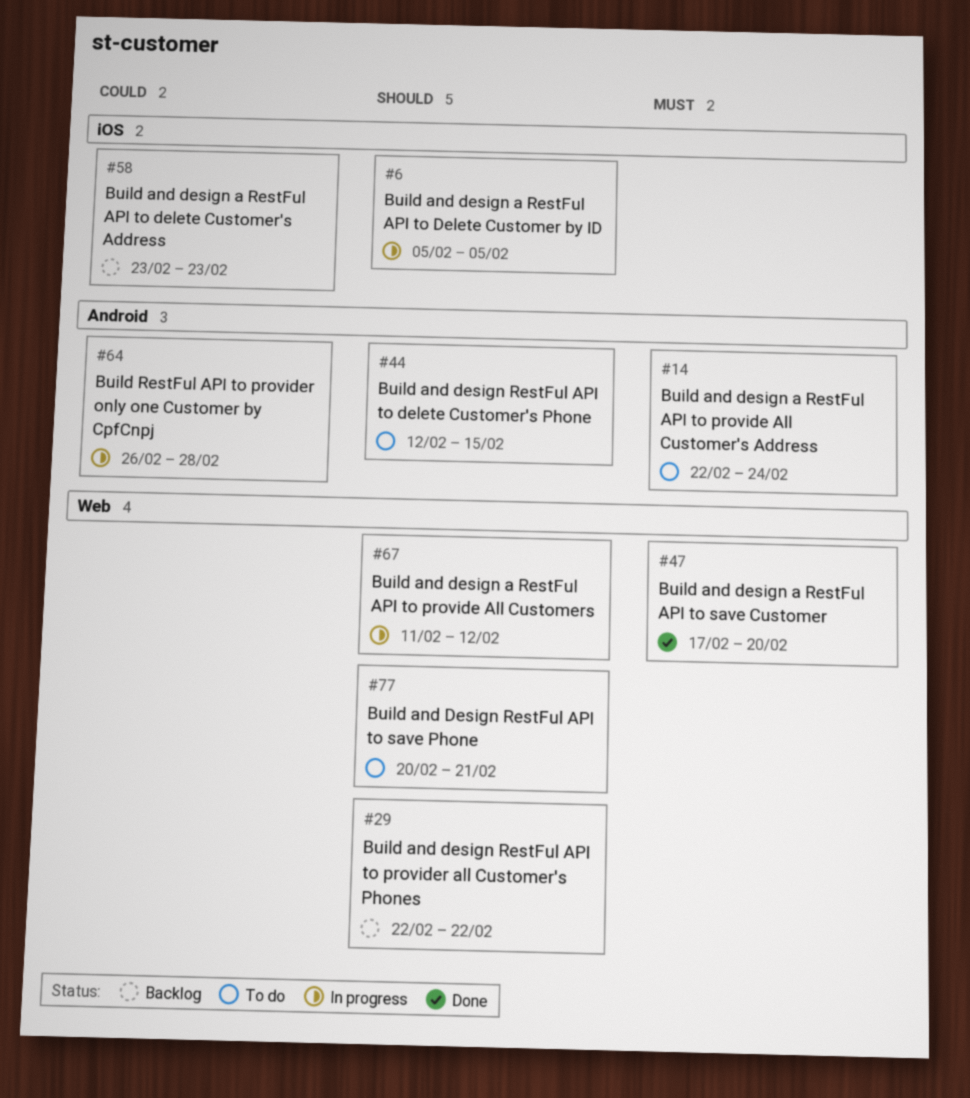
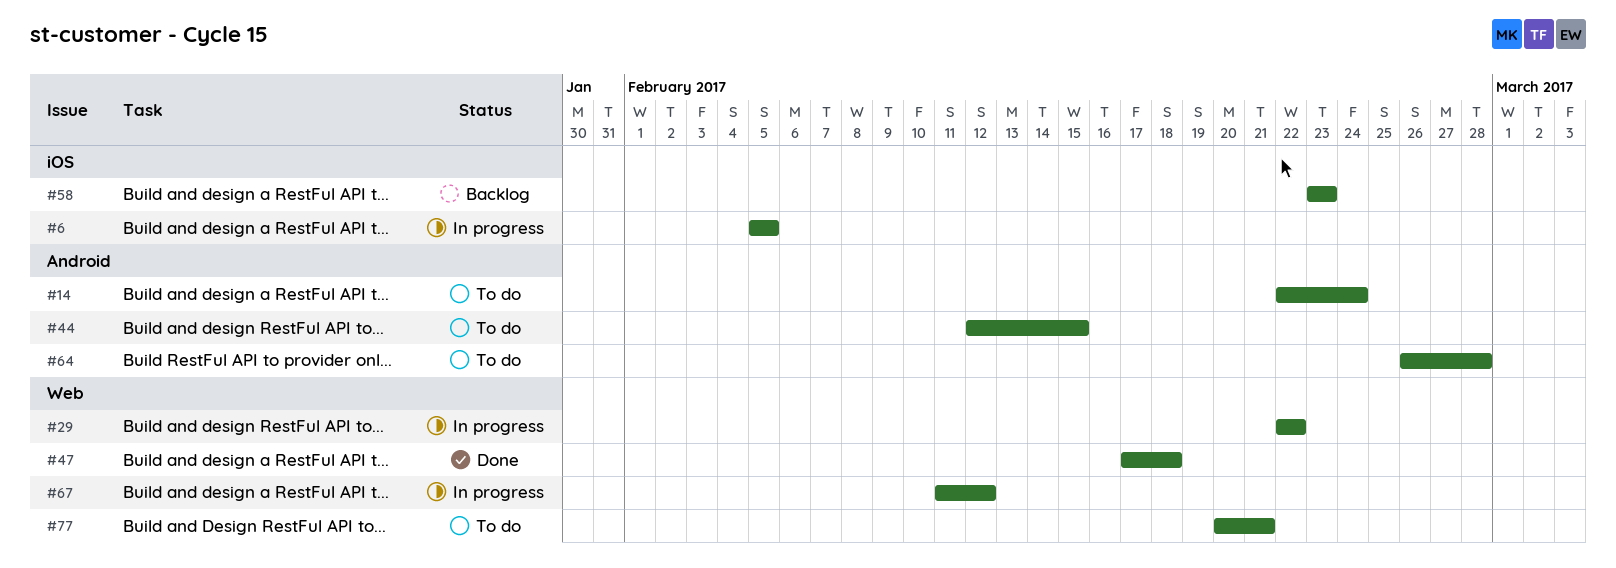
#29, status: Backlog -> In progress
#47, due: Feb 20 -> Feb 18
#64, status: In progress -> To do

